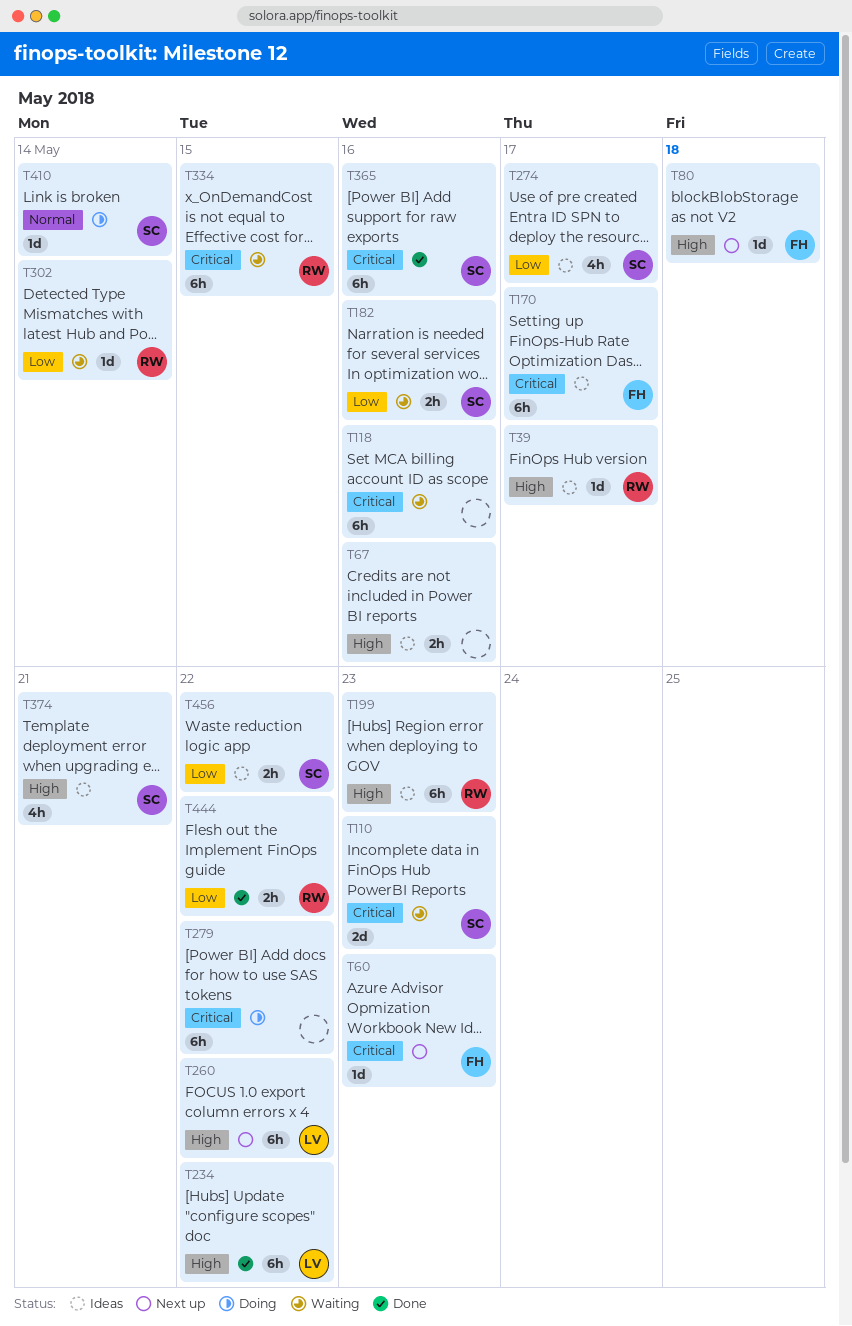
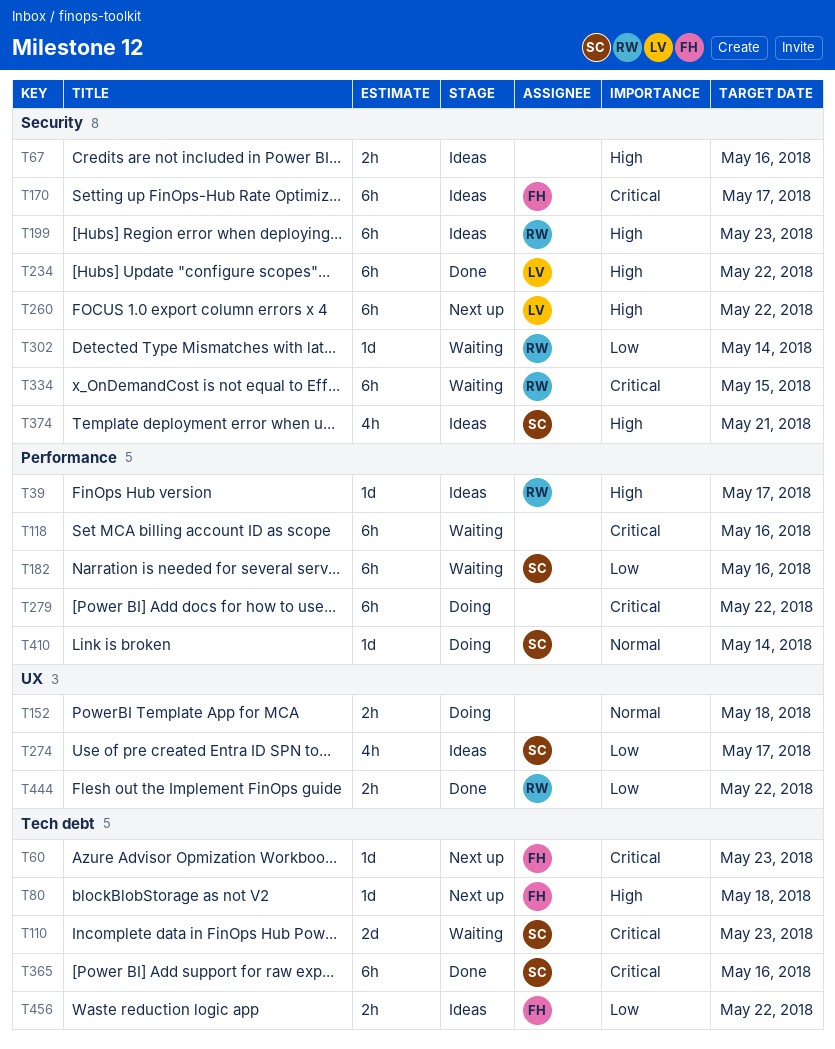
T152: none -> present
T182, estimate: 2h -> 6h
T456, owner: SC -> FH

